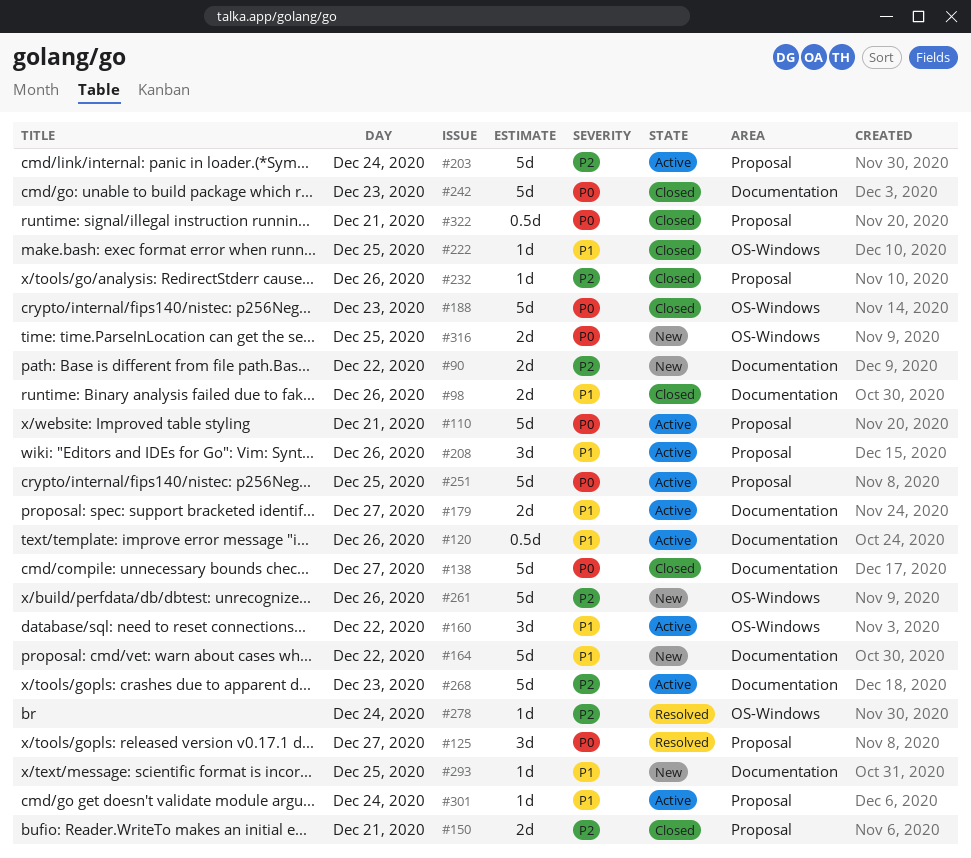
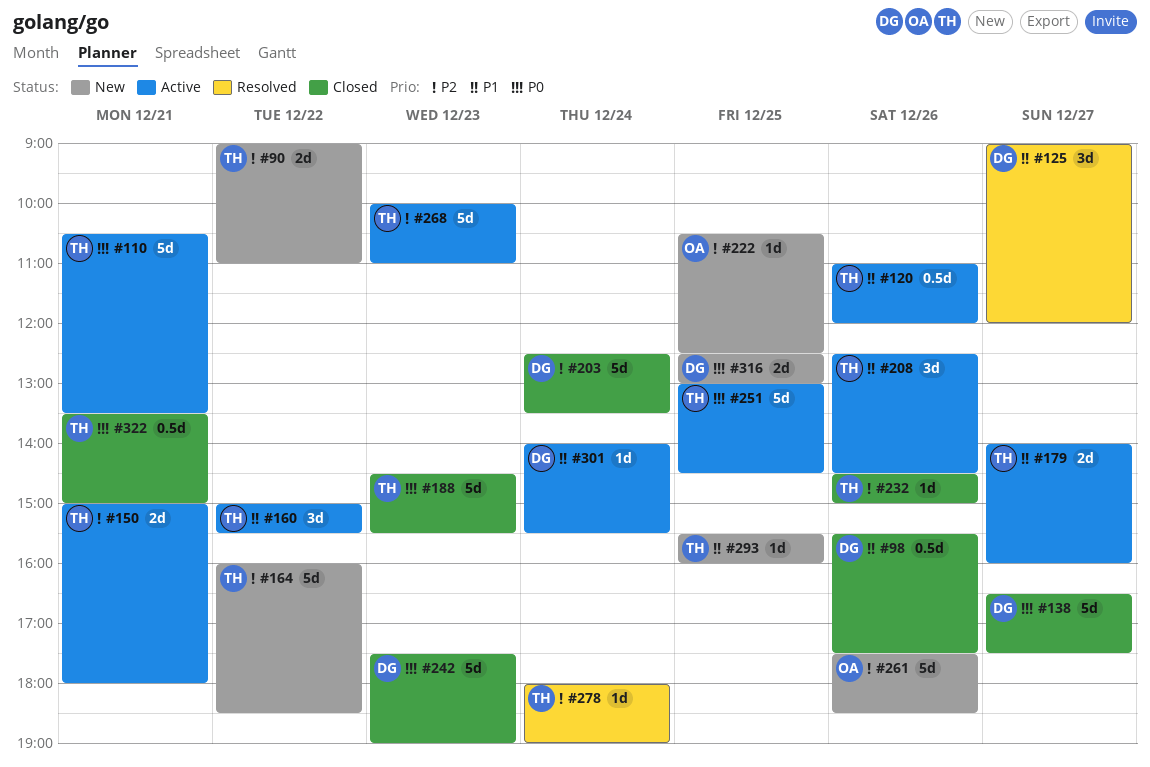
#98, estimate: 2d -> 0.5d
#125, priority: P0 -> P1
#150, status: Closed -> Active
#164, priority: P1 -> P2
#203, status: Active -> Closed
#222, status: Closed -> New
#222, priority: P1 -> P2

